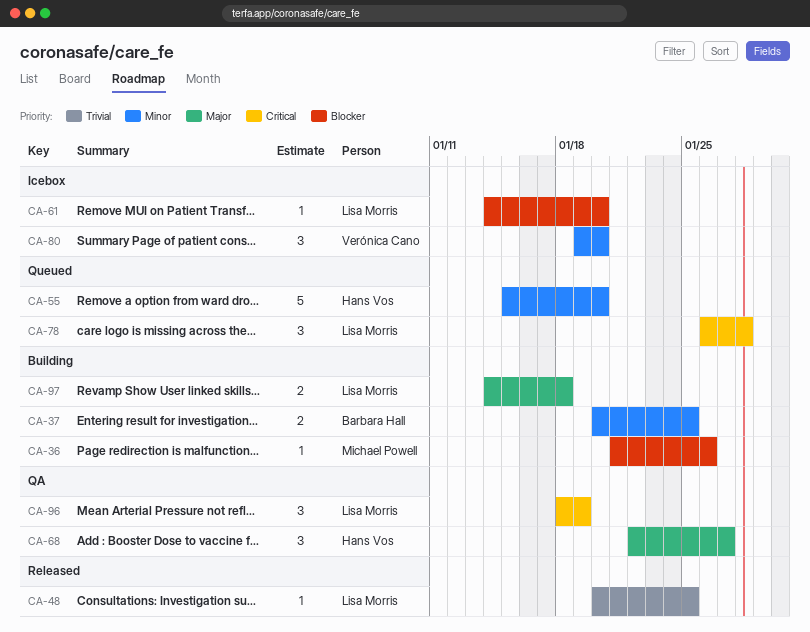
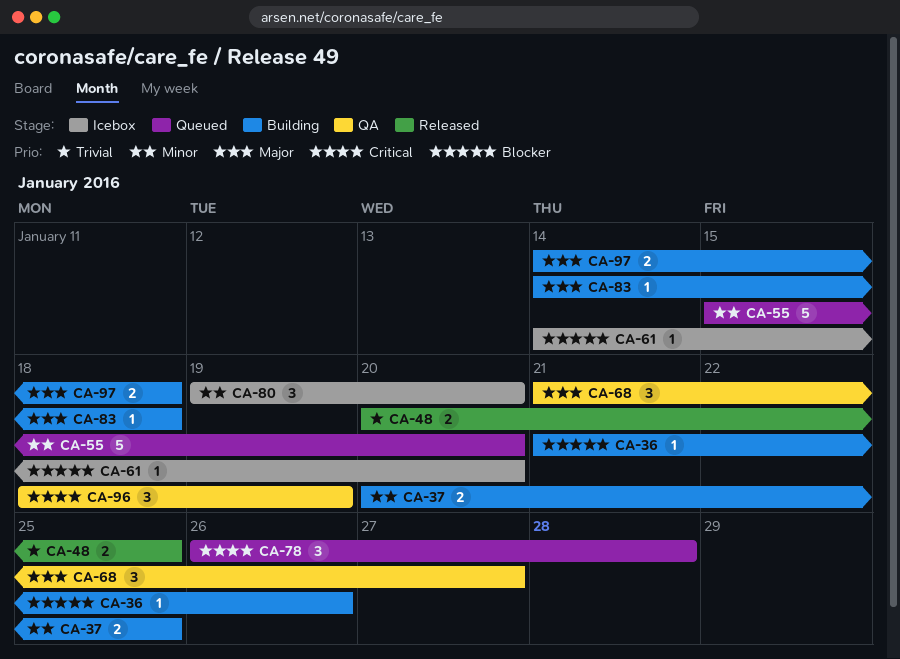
CA-48, estimate: 1 -> 2
CA-68, start: Jan 22 -> Jan 21
CA-83: none -> present

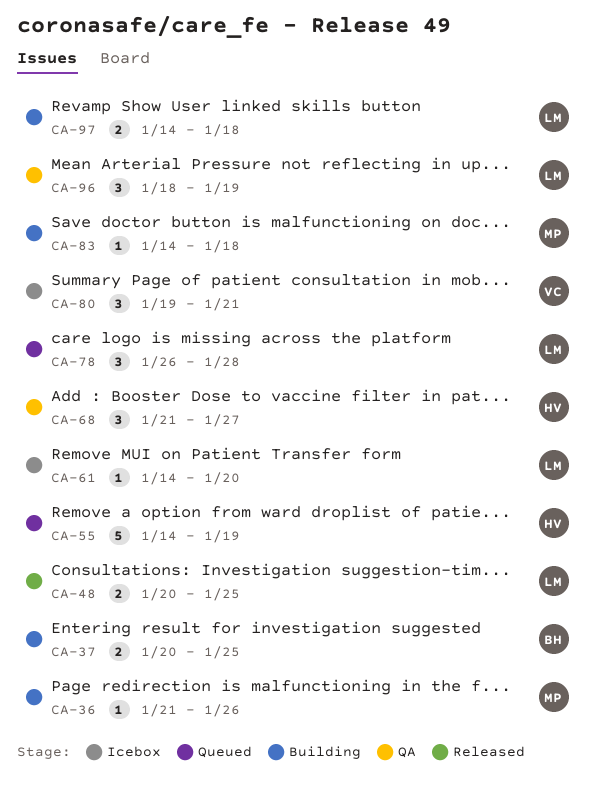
CA-55, start: Jan 15 -> Jan 14
CA-55, due: Jan 20 -> Jan 19
CA-80, due: Jan 20 -> Jan 21

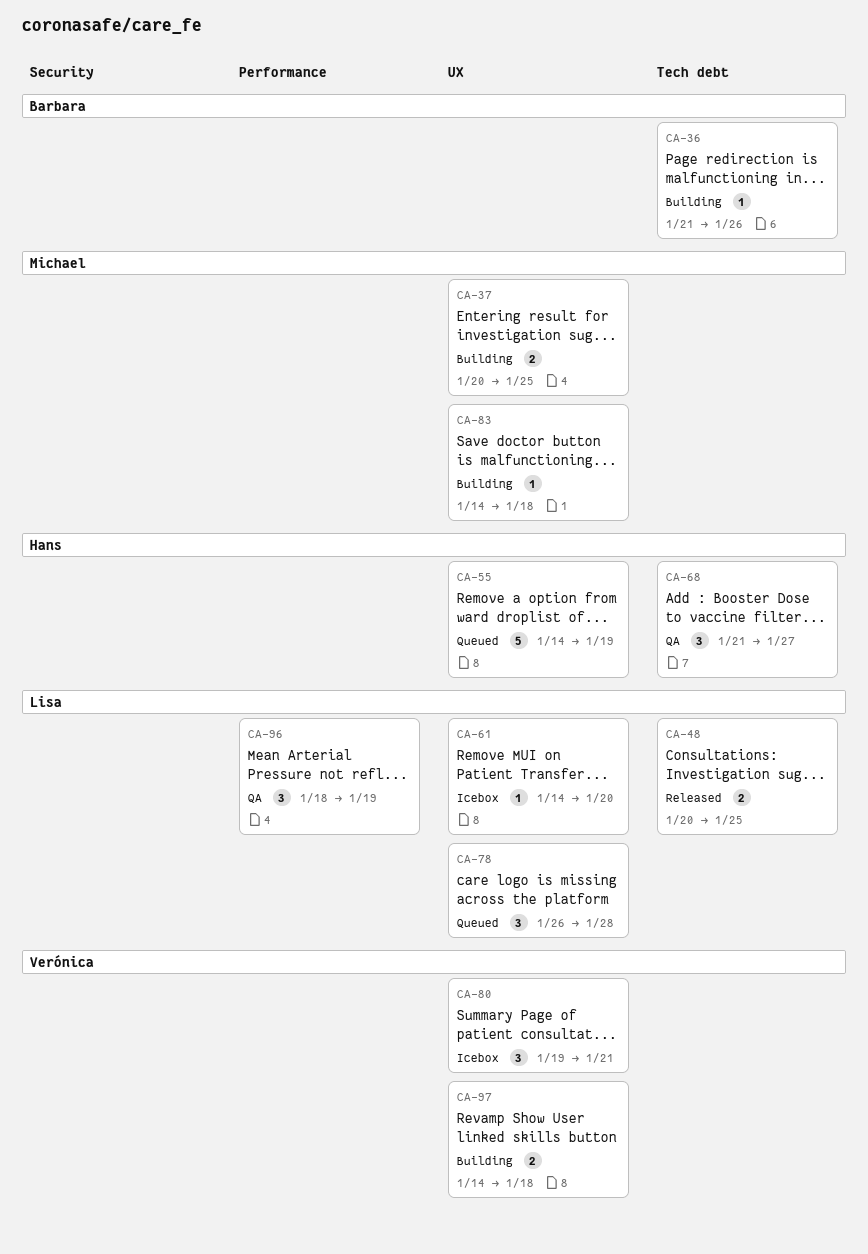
CA-36, owner: Michael -> Barbara
CA-37, owner: Barbara -> Michael
CA-97, owner: Lisa -> Verónica

